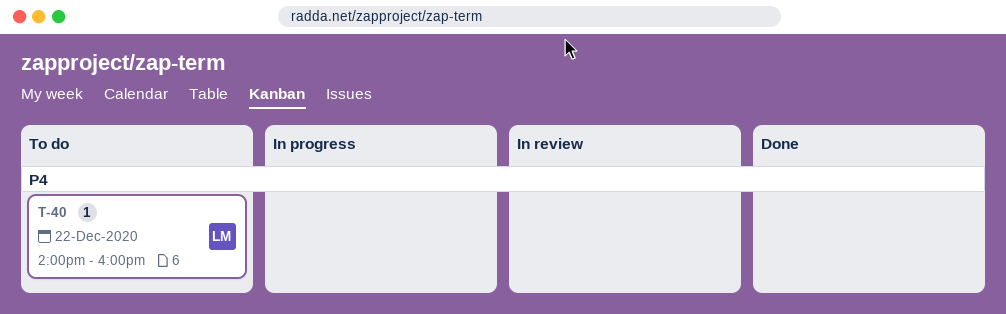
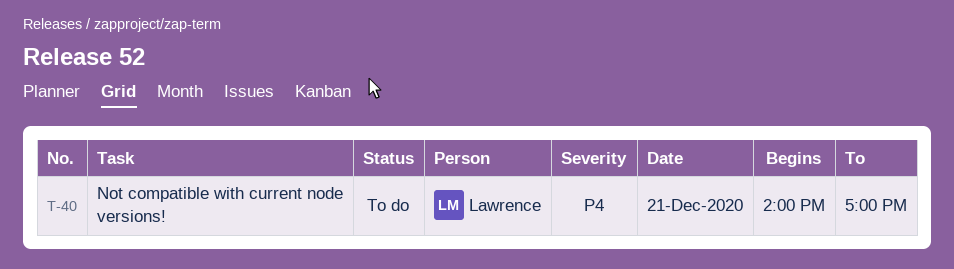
T-40, day: Dec 22 -> Dec 21
T-40, ends: 16:00 -> 17:00

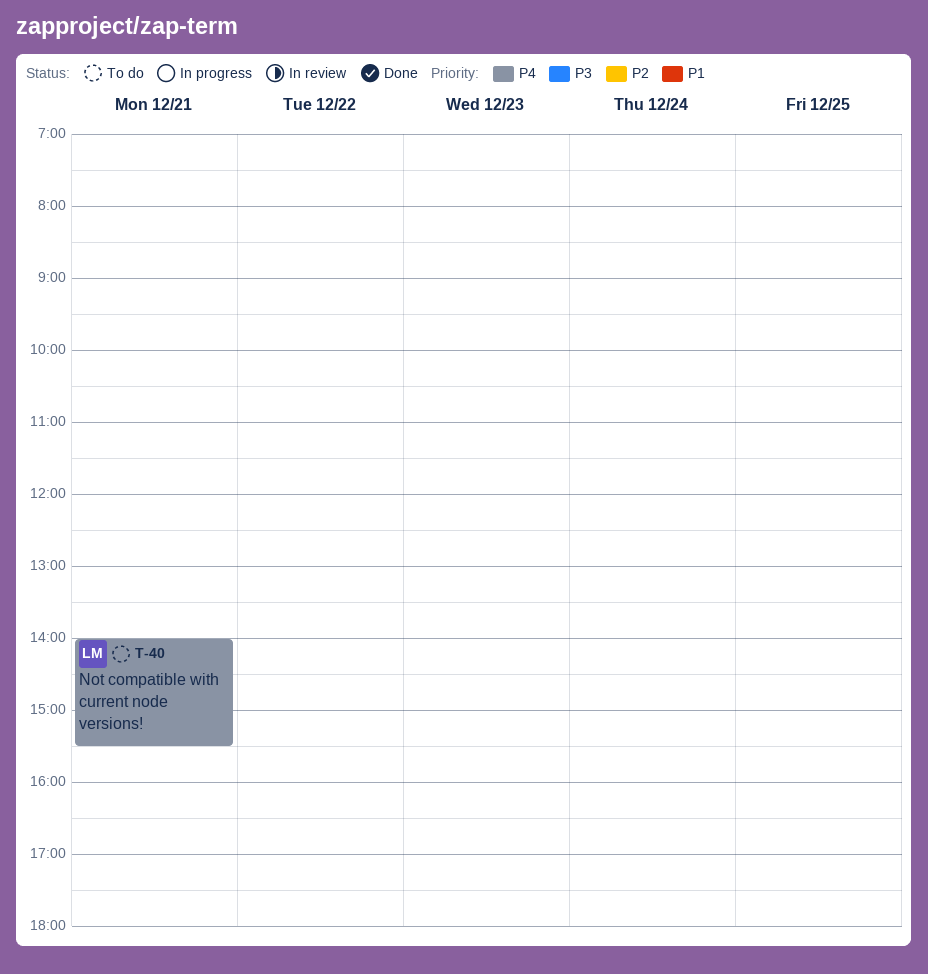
T-40, ends: 17:00 -> 15:30

